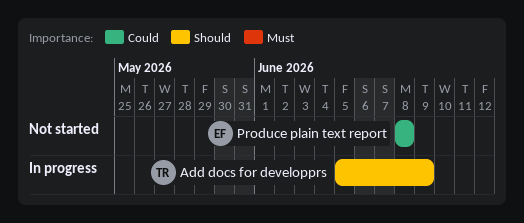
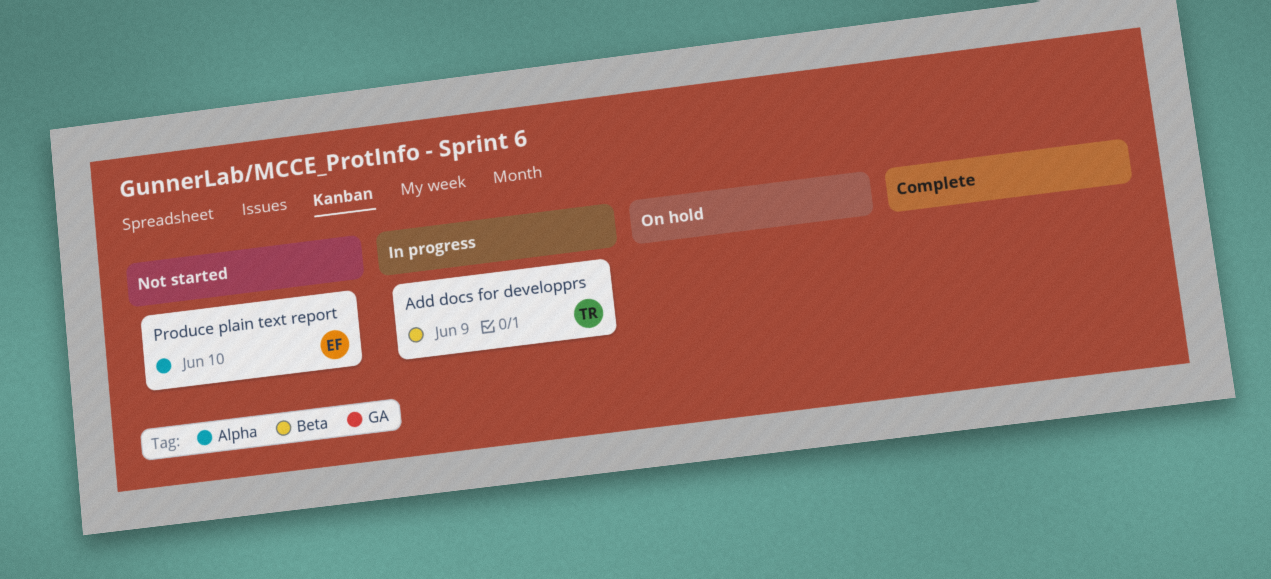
Produce plain text report, due: Jun 8 -> Jun 10

